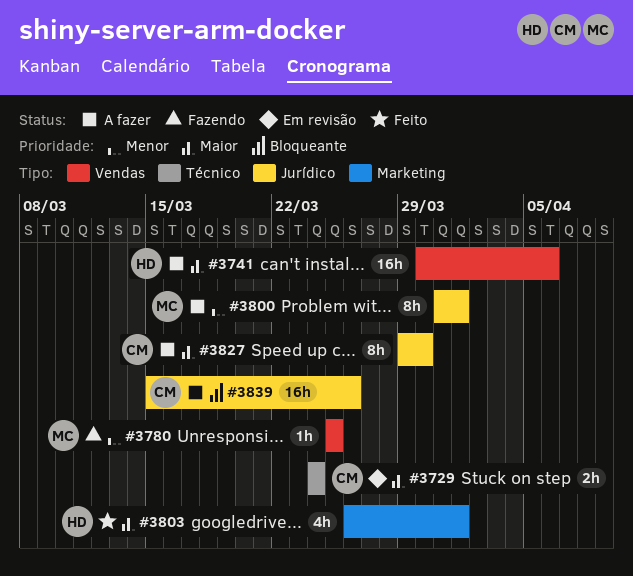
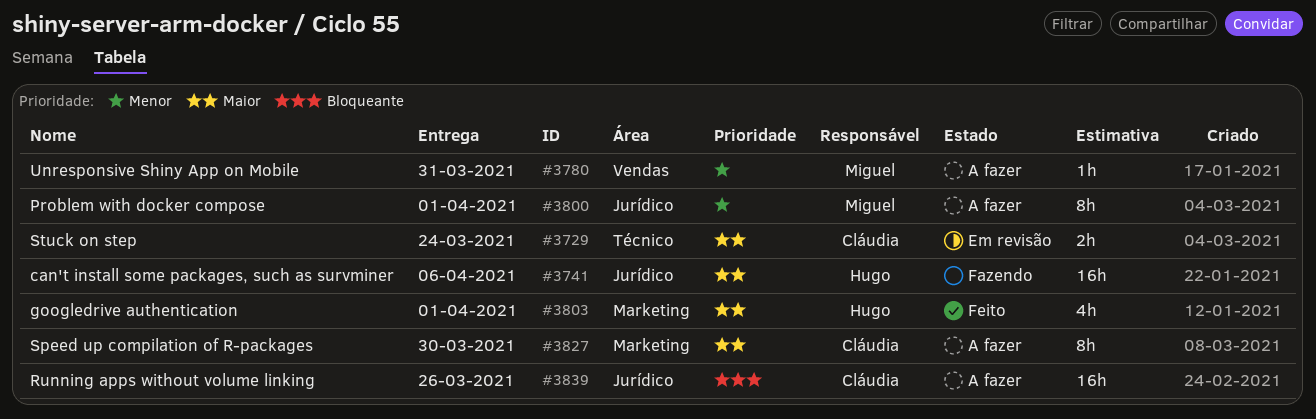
#3741, status: A fazer -> Fazendo
#3741, label: Vendas -> Jurídico
#3780, status: Fazendo -> A fazer
#3780, due: Mar 25 -> Mar 31
#3827, label: Jurídico -> Marketing

